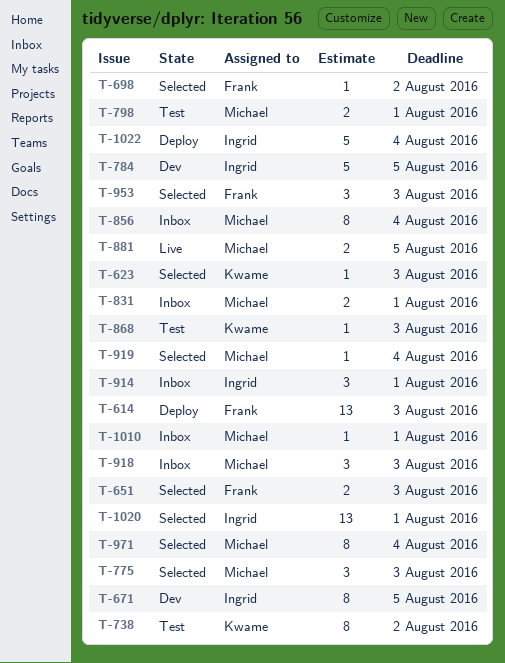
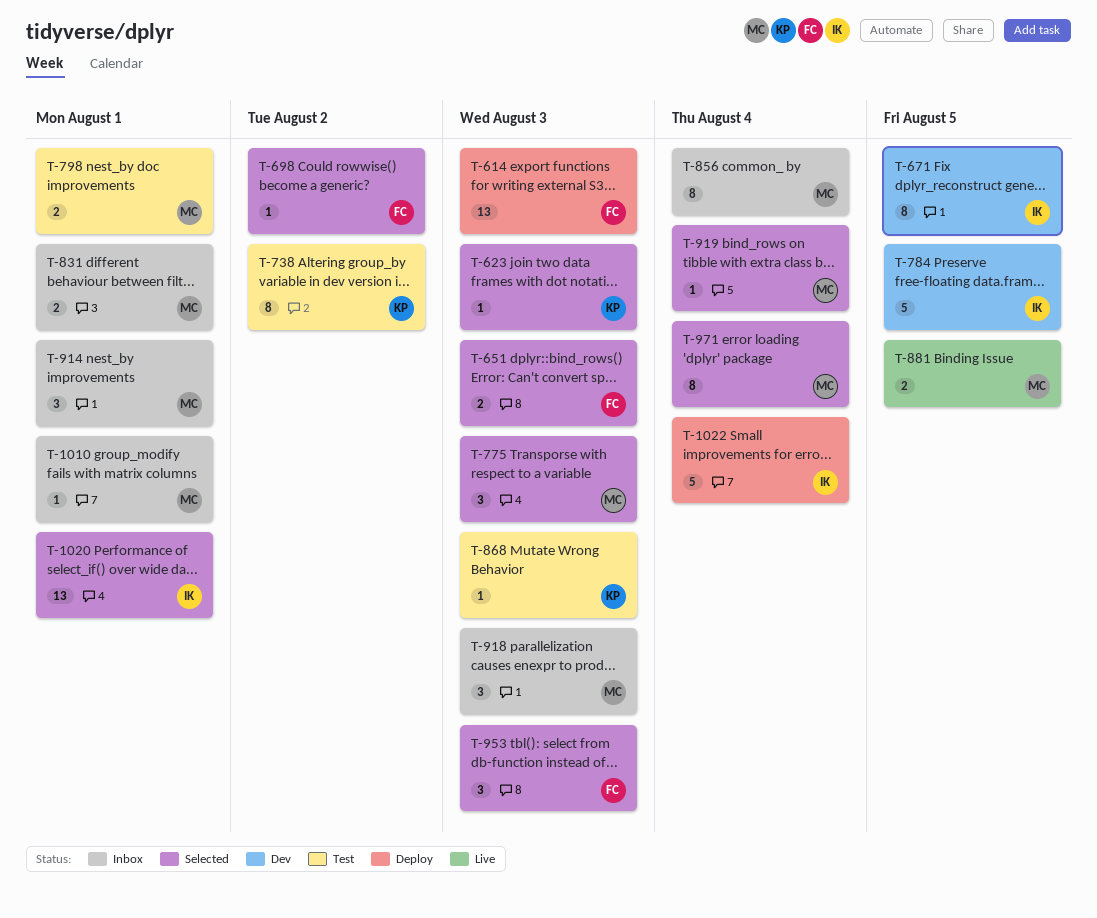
T-914, owner: Ingrid -> Michael

